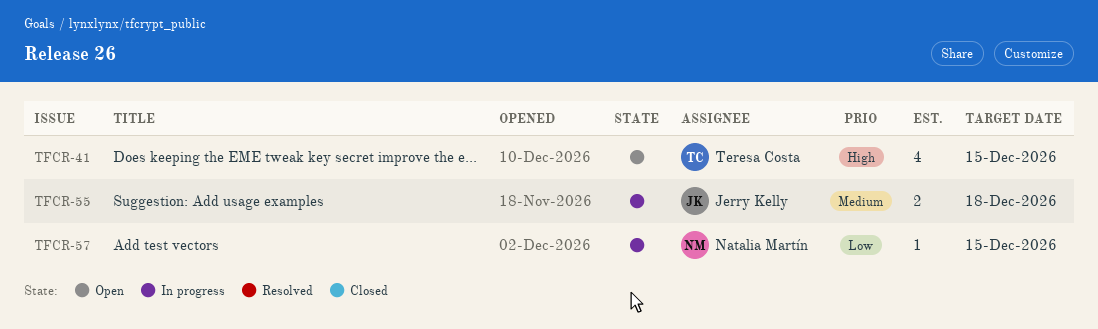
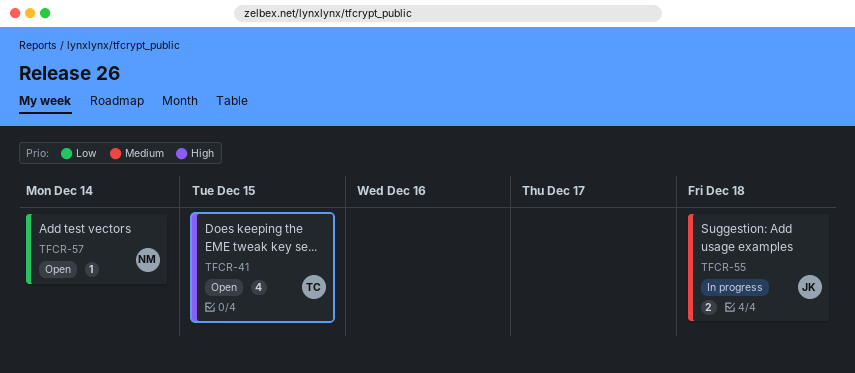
TFCR-57, status: In progress -> Open
TFCR-57, due: Dec 15 -> Dec 14

